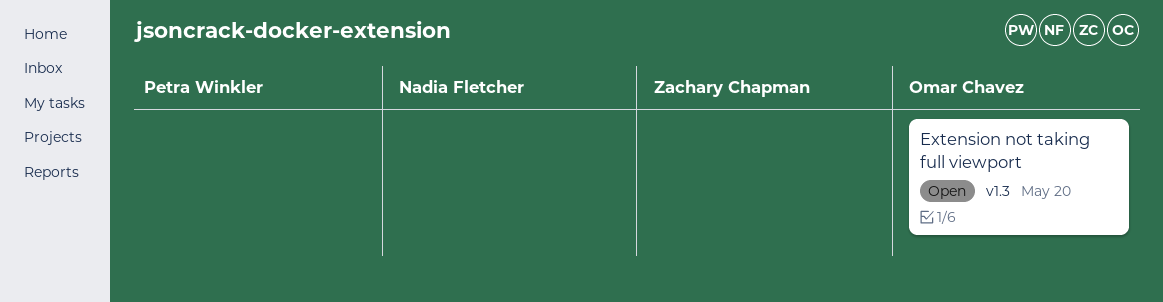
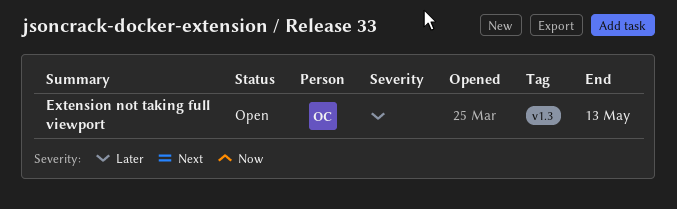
Extension not taking full viewport, due: May 20 -> May 13

